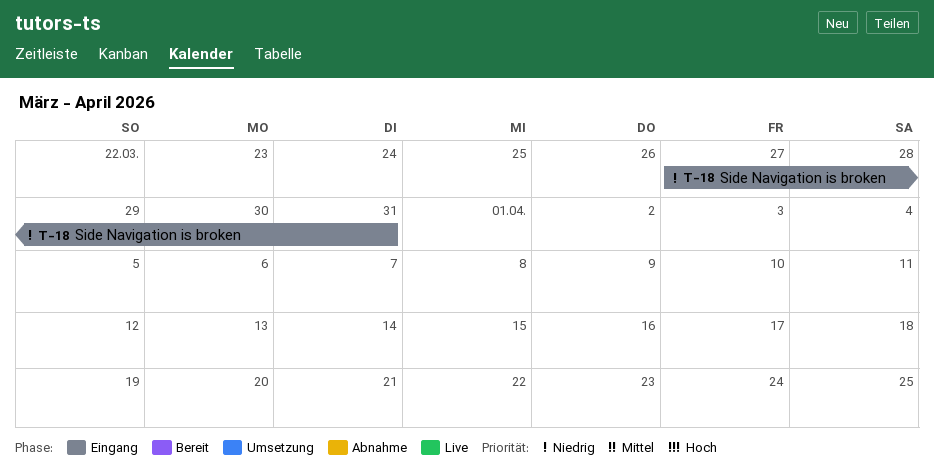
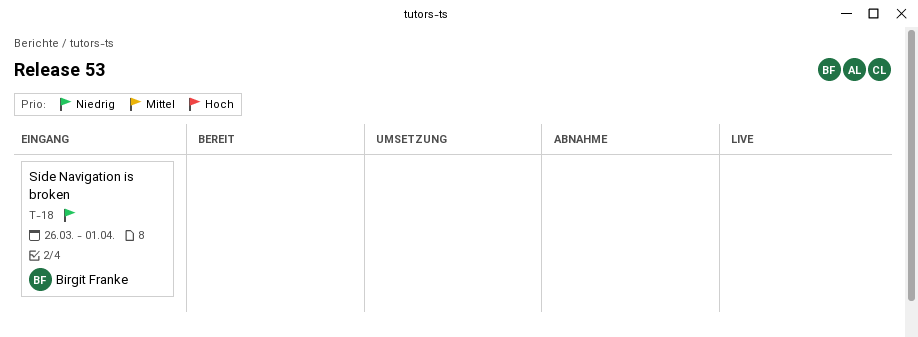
T-18, start: Mar 27 -> Mar 26
T-18, due: Mar 31 -> Apr 1

